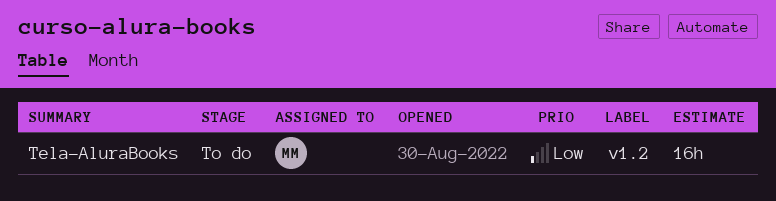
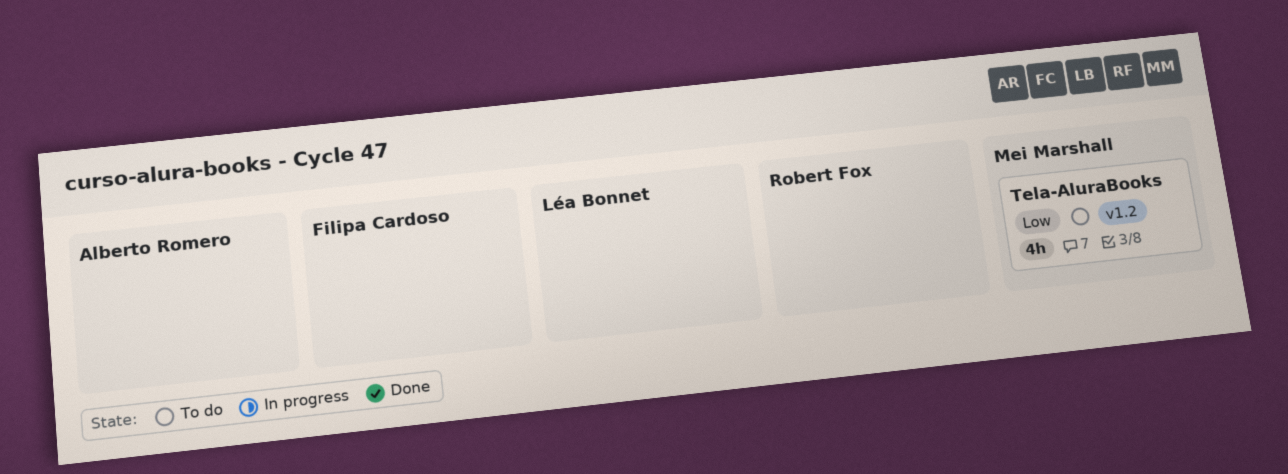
Tela-AluraBooks, estimate: 16h -> 4h

